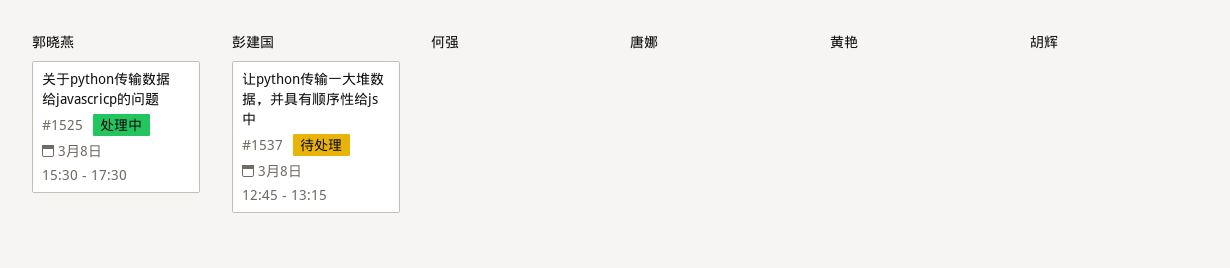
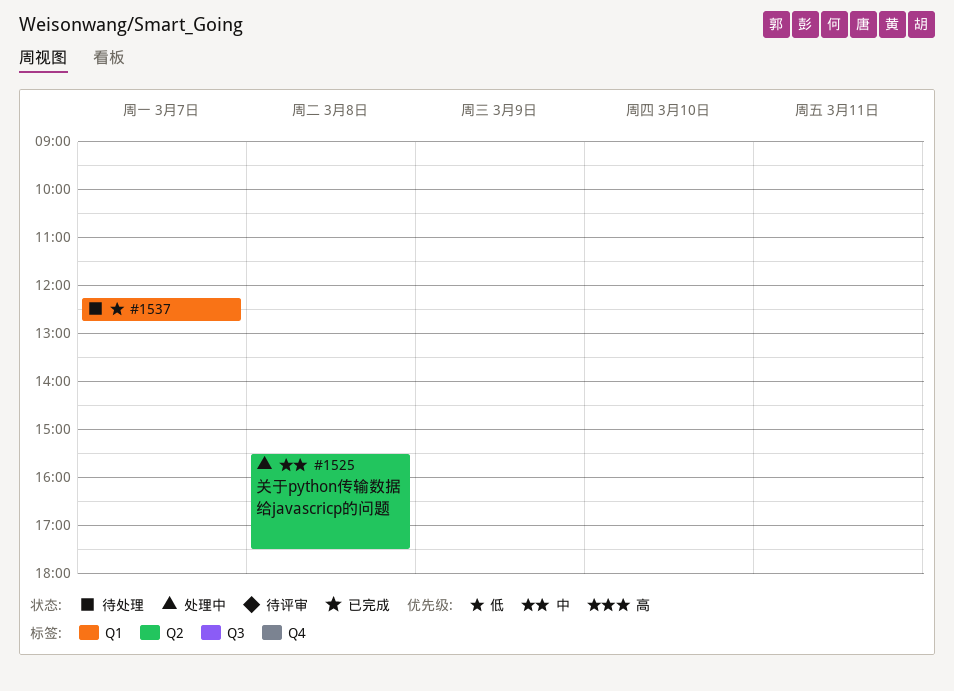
#1537, day: Mar 8 -> Mar 7
#1537, begins: 12:45 -> 12:15
#1537, ends: 13:15 -> 12:45

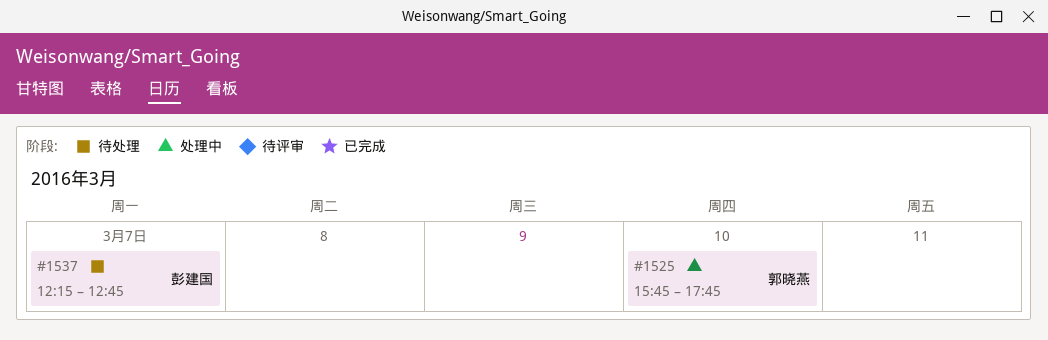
#1525, day: Mar 8 -> Mar 10
#1525, begins: 15:30 -> 15:45
#1525, ends: 17:30 -> 17:45

